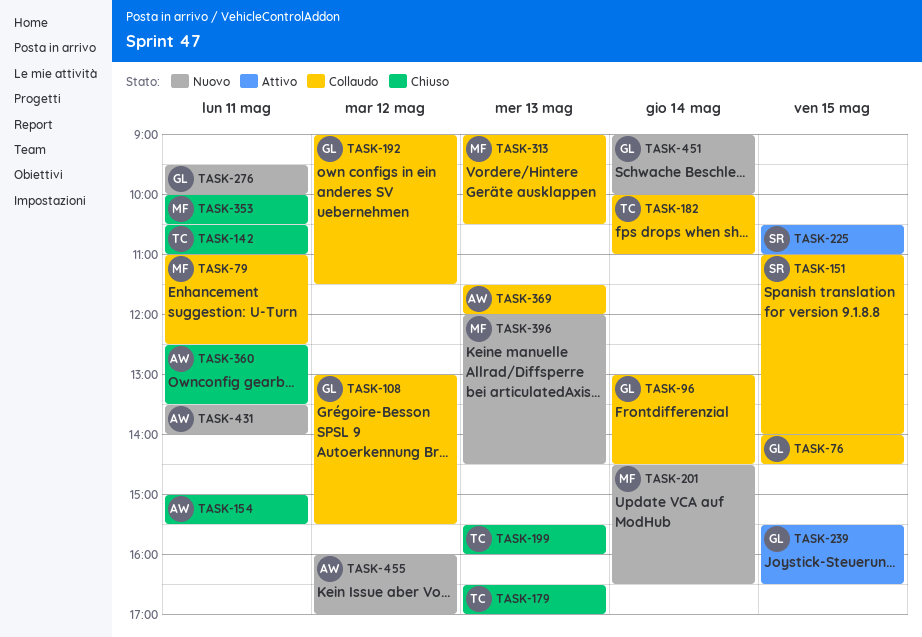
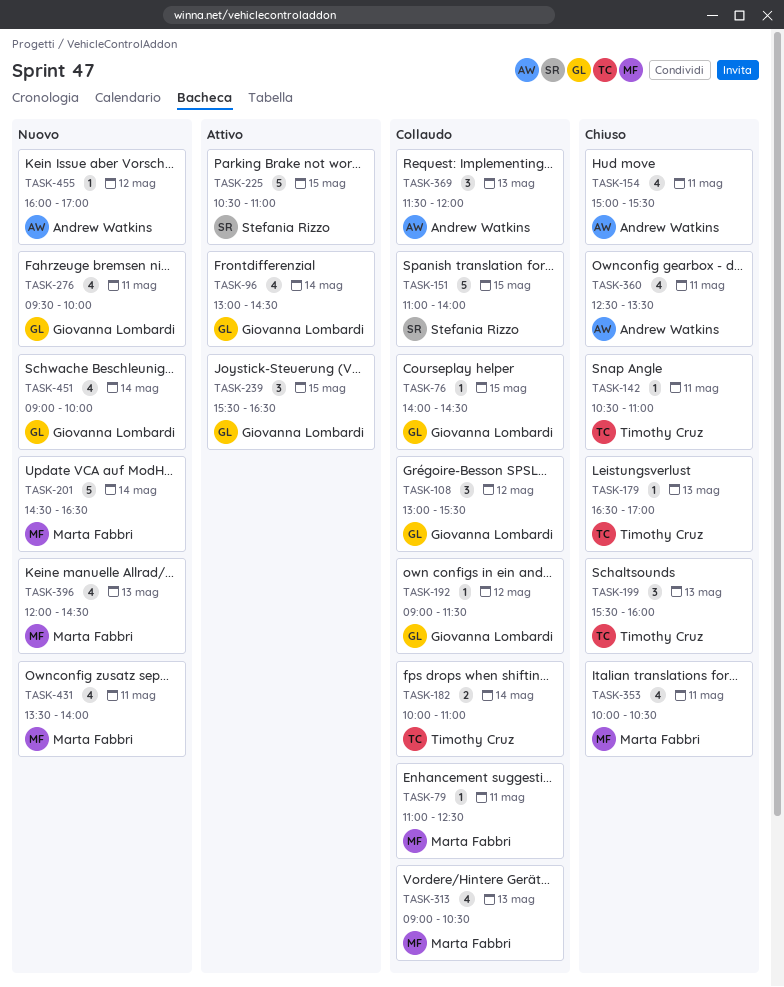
TASK-96, status: Collaudo -> Attivo
TASK-431, owner: Andrew Watkins -> Marta Fabbri

